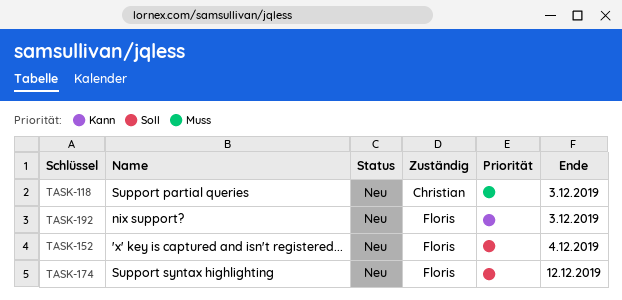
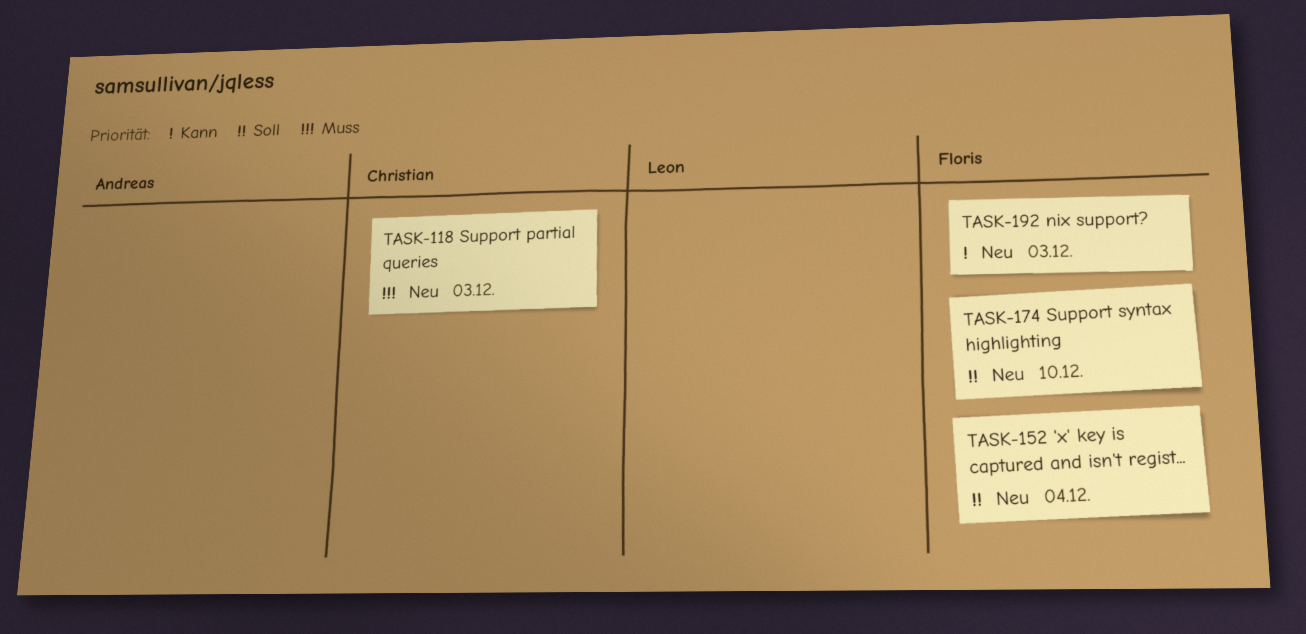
TASK-174, due: Dec 12 -> Dec 10

